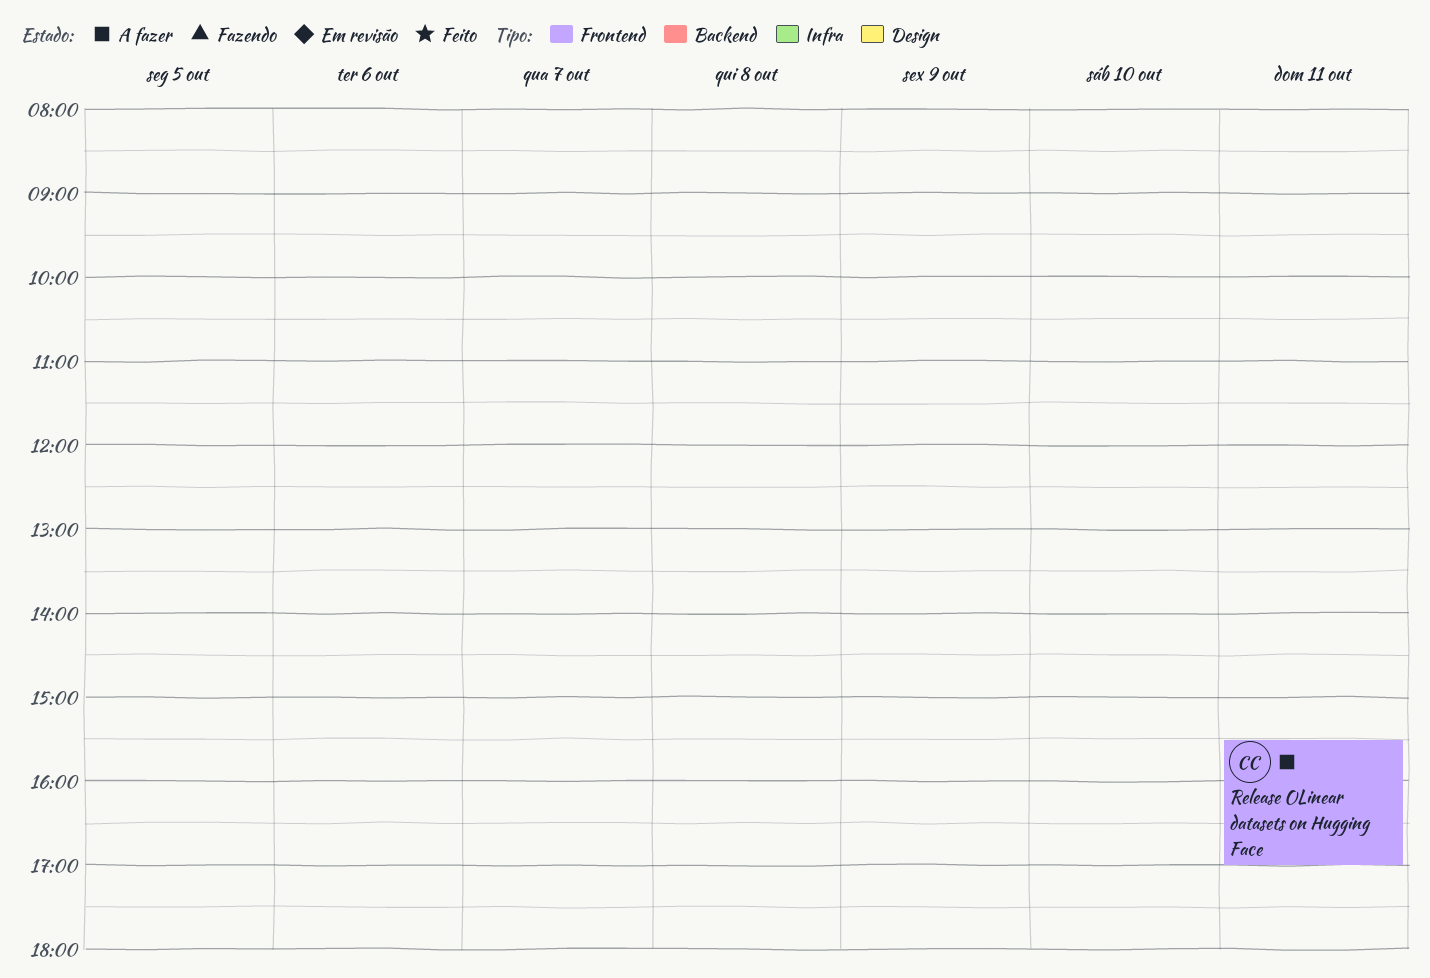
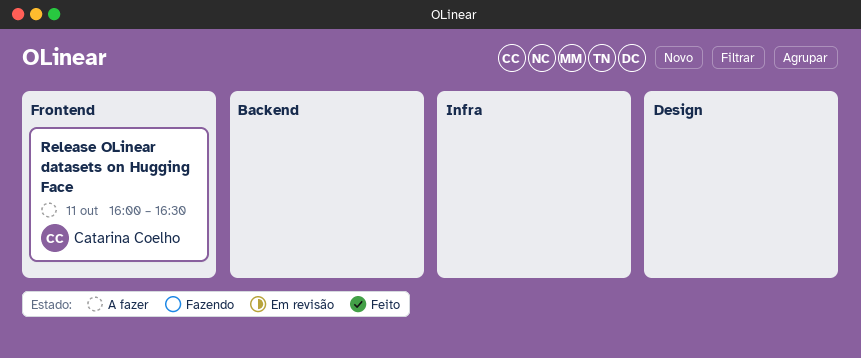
Release OLinear datasets on Hugging Face, begins: 15:30 -> 16:00
Release OLinear datasets on Hugging Face, ends: 17:00 -> 16:30

